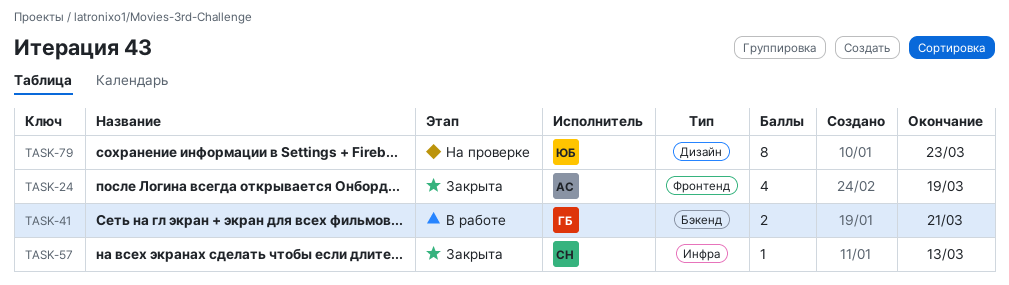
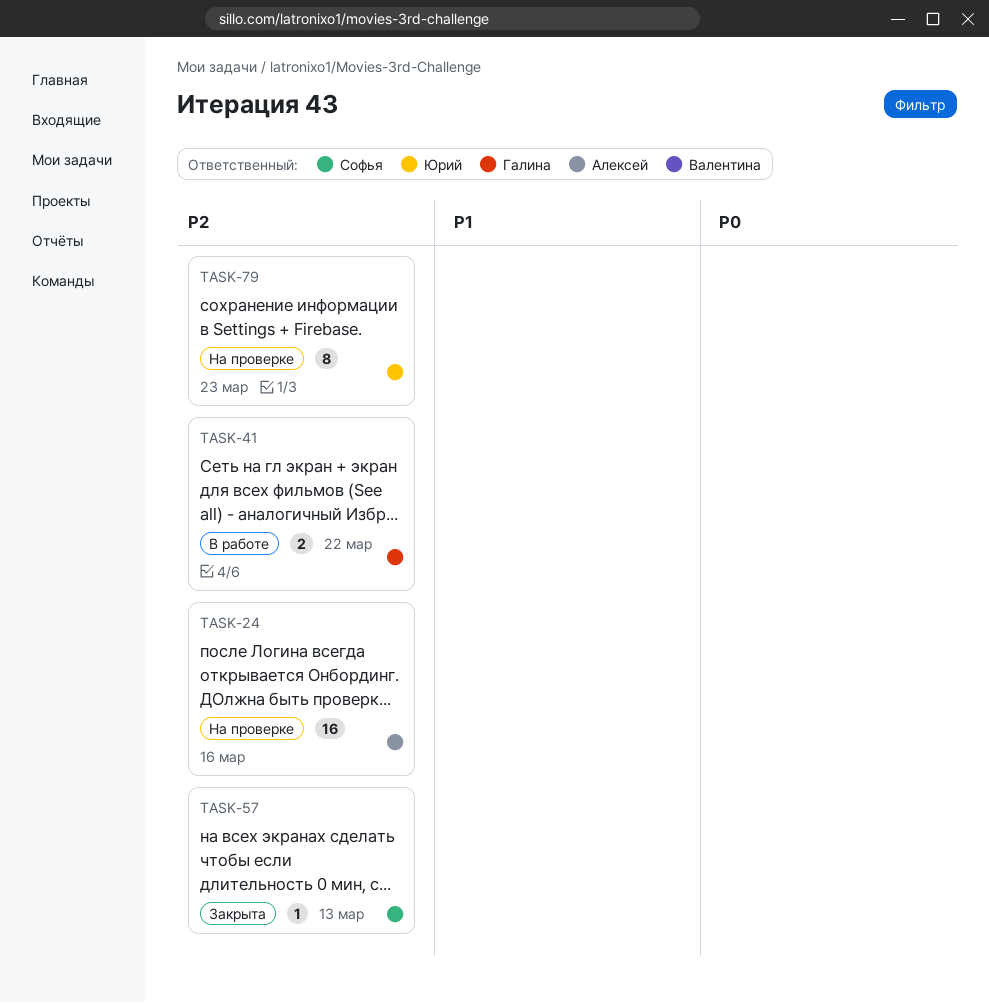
TASK-24, status: Закрыта -> На проверке
TASK-24, estimate: 4 -> 16
TASK-24, due: Mar 19 -> Mar 16
TASK-41, due: Mar 21 -> Mar 22

